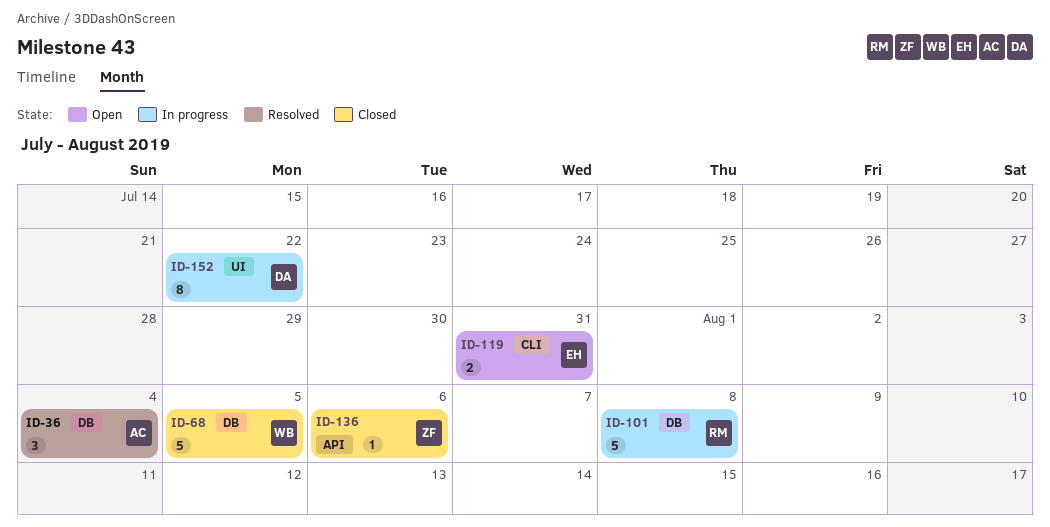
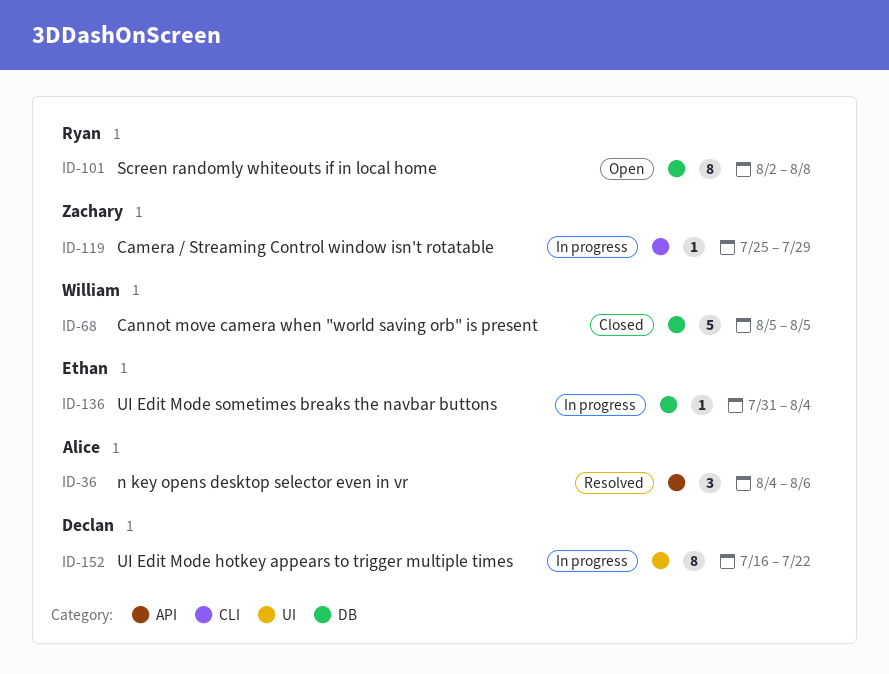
ID-36, label: DB -> API
ID-36, due: Aug 4 -> Aug 6
ID-101, status: In progress -> Open
ID-101, estimate: 5 -> 8
ID-119, status: Open -> In progress
ID-119, owner: Ethan -> Zachary
ID-119, estimate: 2 -> 1
ID-119, due: Jul 31 -> Jul 29
ID-136, status: Closed -> In progress
ID-136, owner: Zachary -> Ethan
ID-136, label: API -> DB
ID-136, due: Aug 6 -> Aug 4

